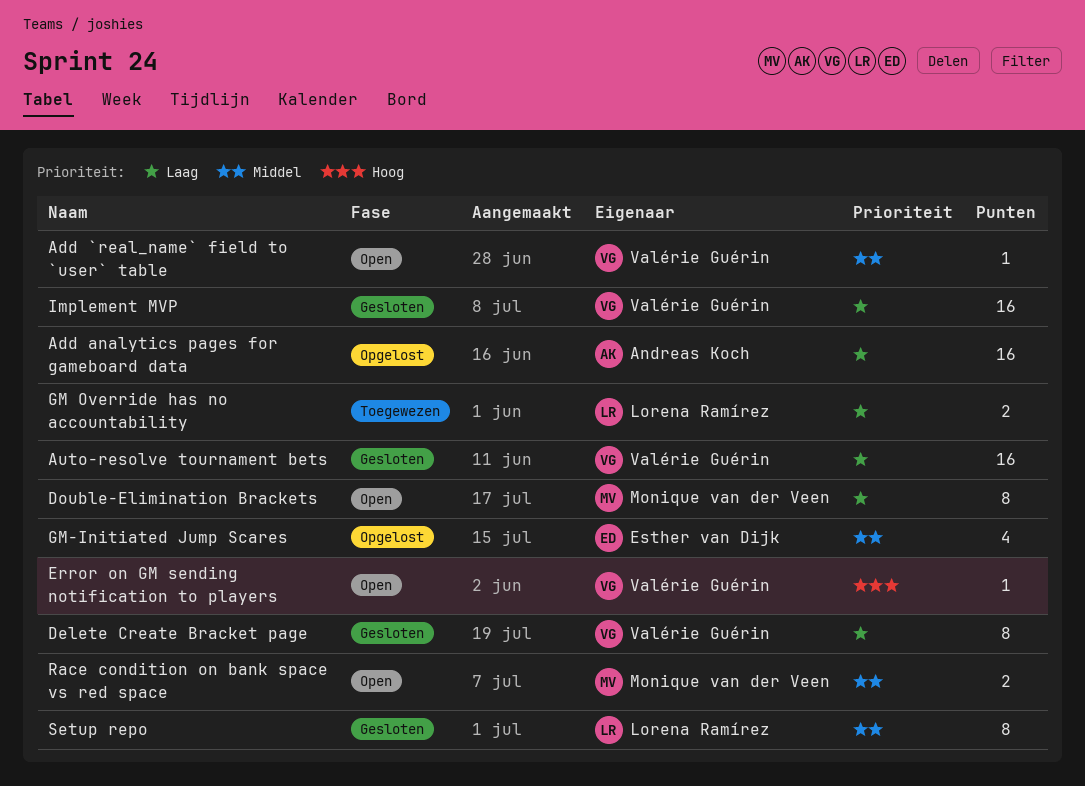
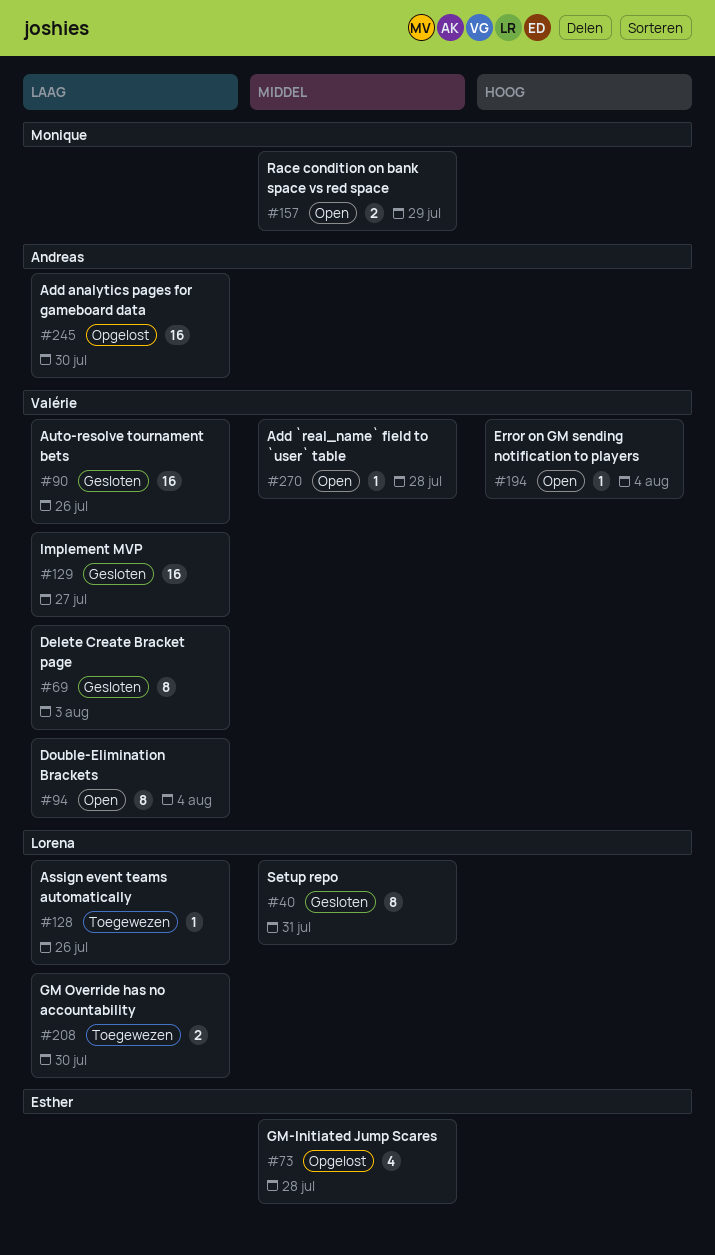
Assign event teams automatically: none -> present
Double-Elimination Brackets, owner: Monique van der Veen -> Valérie Guérin

